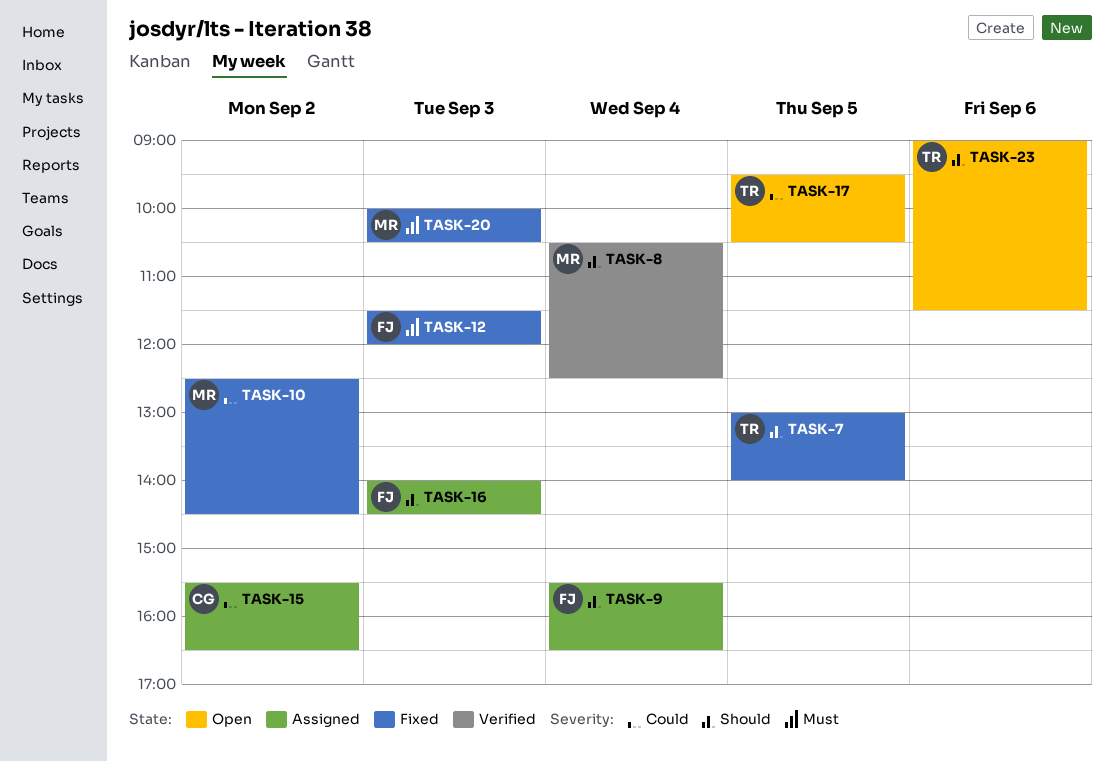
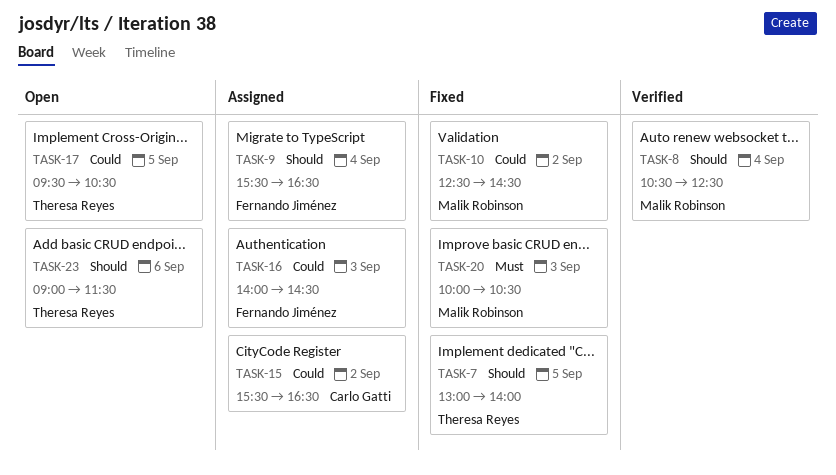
TASK-12: present -> none
TASK-16, priority: Should -> Could

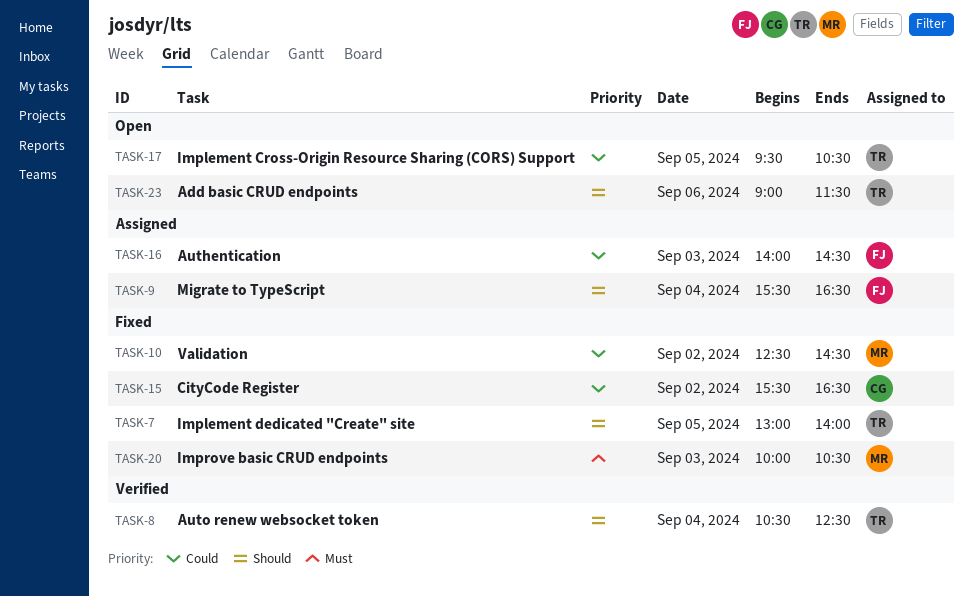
TASK-8, owner: Malik Robinson -> Theresa Reyes
TASK-15, status: Assigned -> Fixed

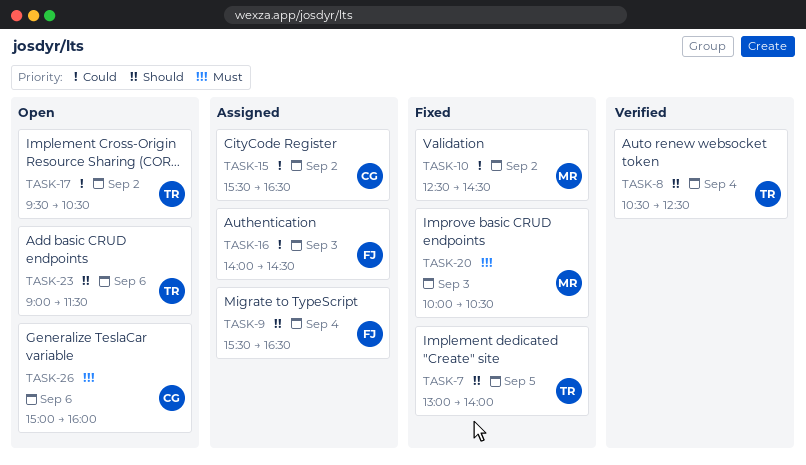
TASK-15, status: Fixed -> Assigned
TASK-17, day: Sep 5 -> Sep 2
TASK-26: none -> present

